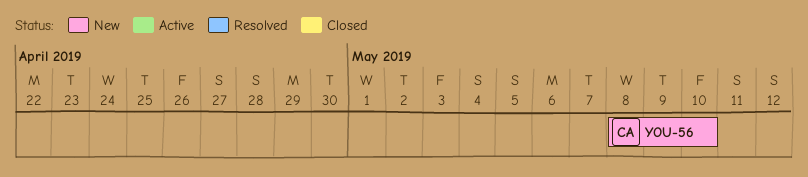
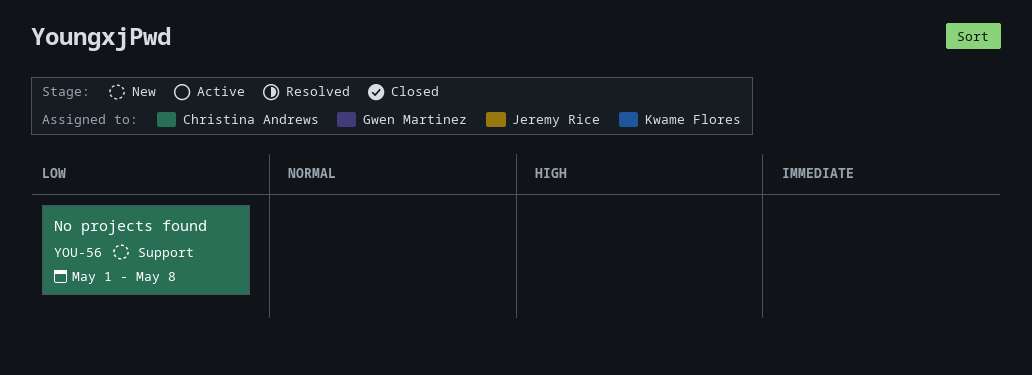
YOU-56, start: May 8 -> May 1
YOU-56, due: May 10 -> May 8

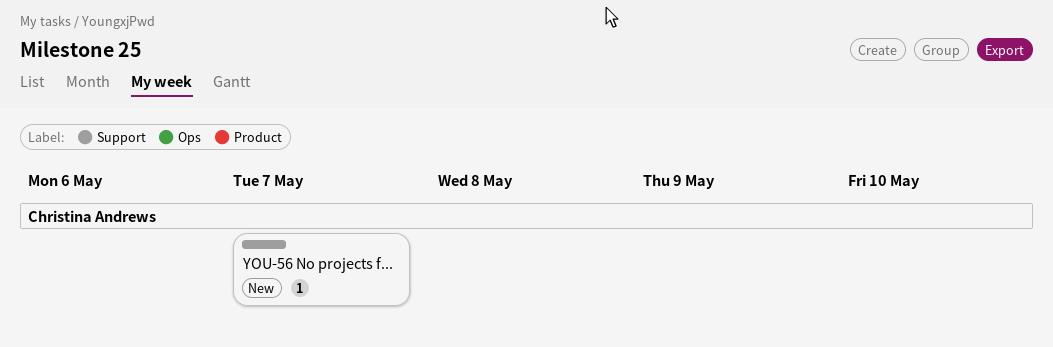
YOU-56, due: May 8 -> May 7

